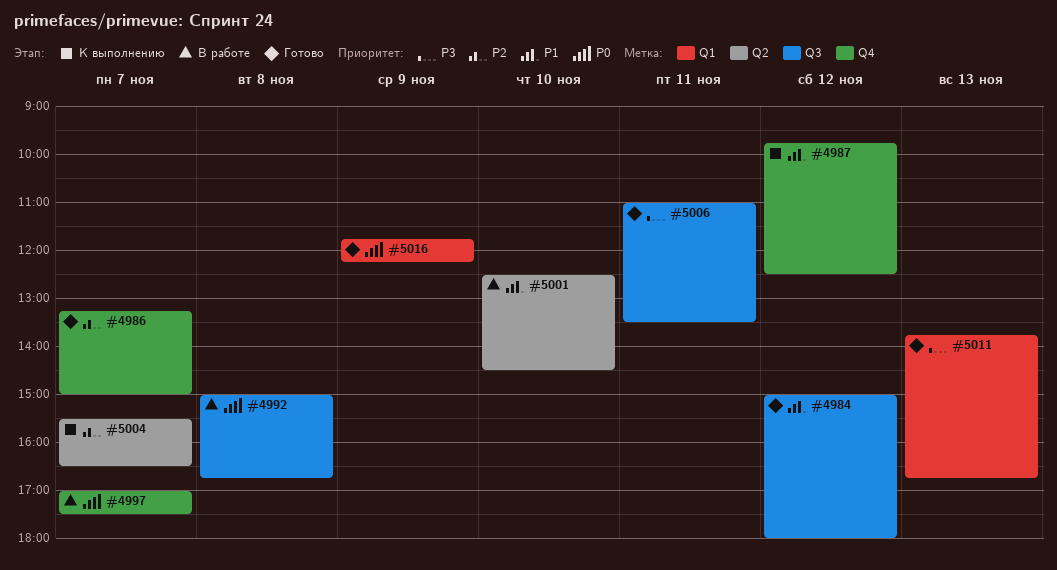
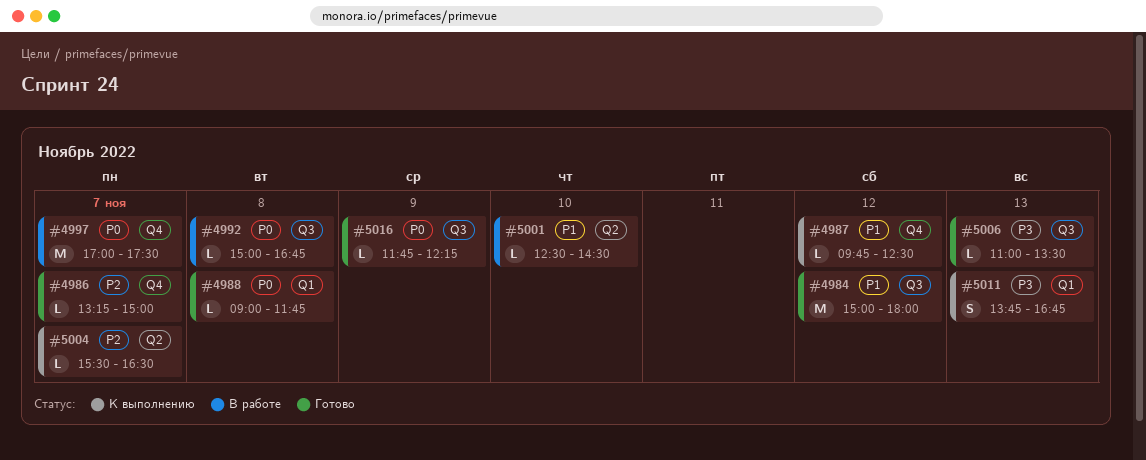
#4988: none -> present
#5006, day: Nov 11 -> Nov 13
#5011, status: Готово -> К выполнению
#5016, label: Q1 -> Q3

